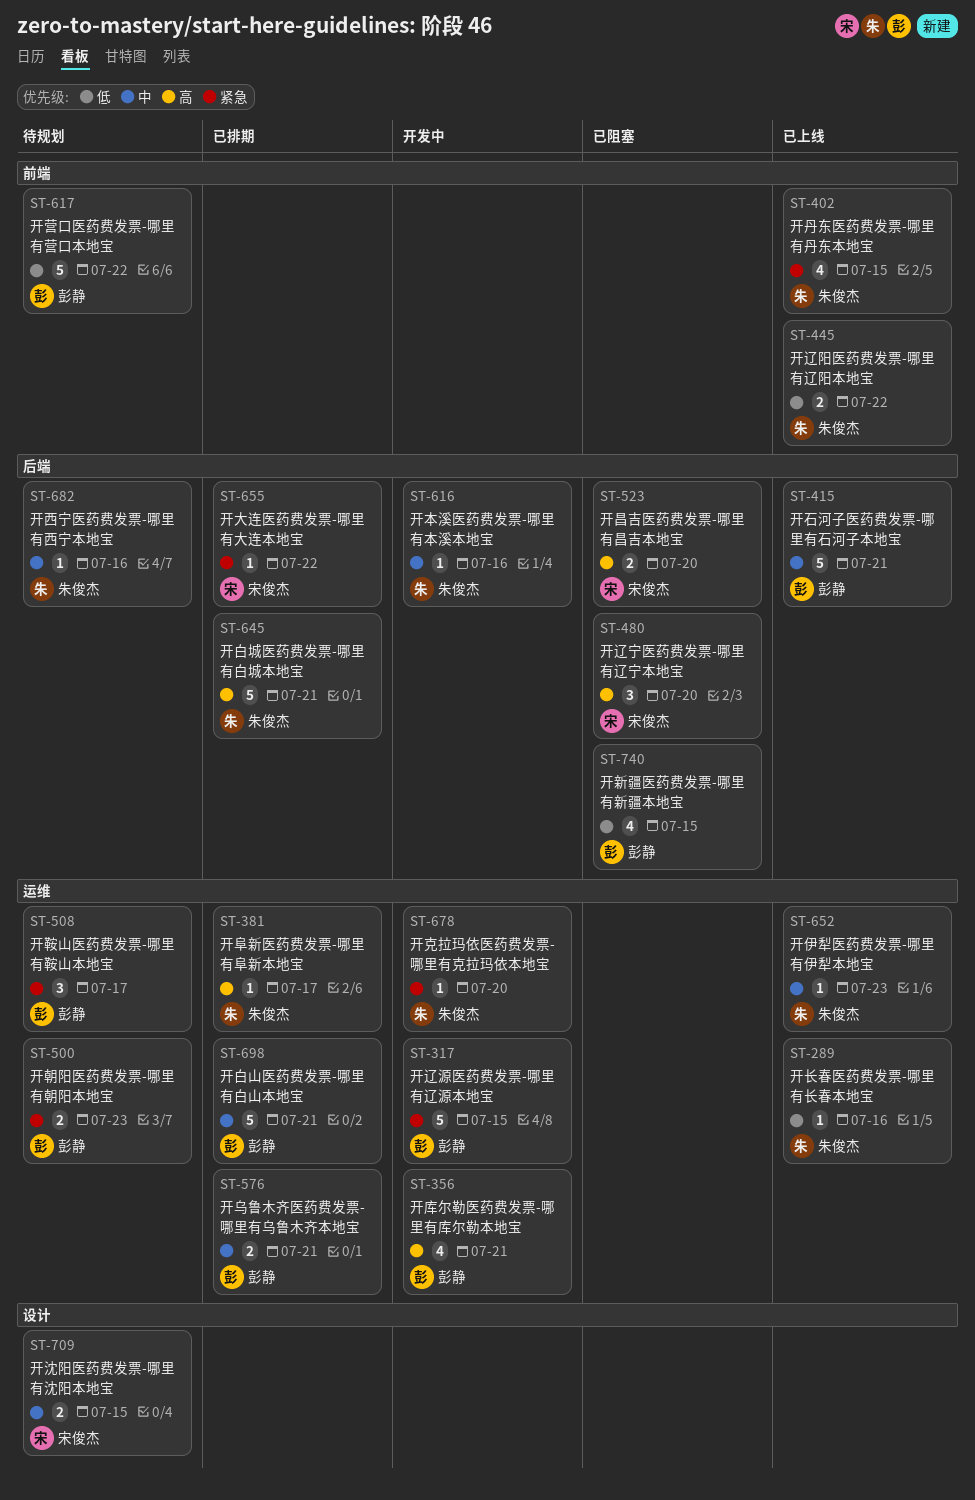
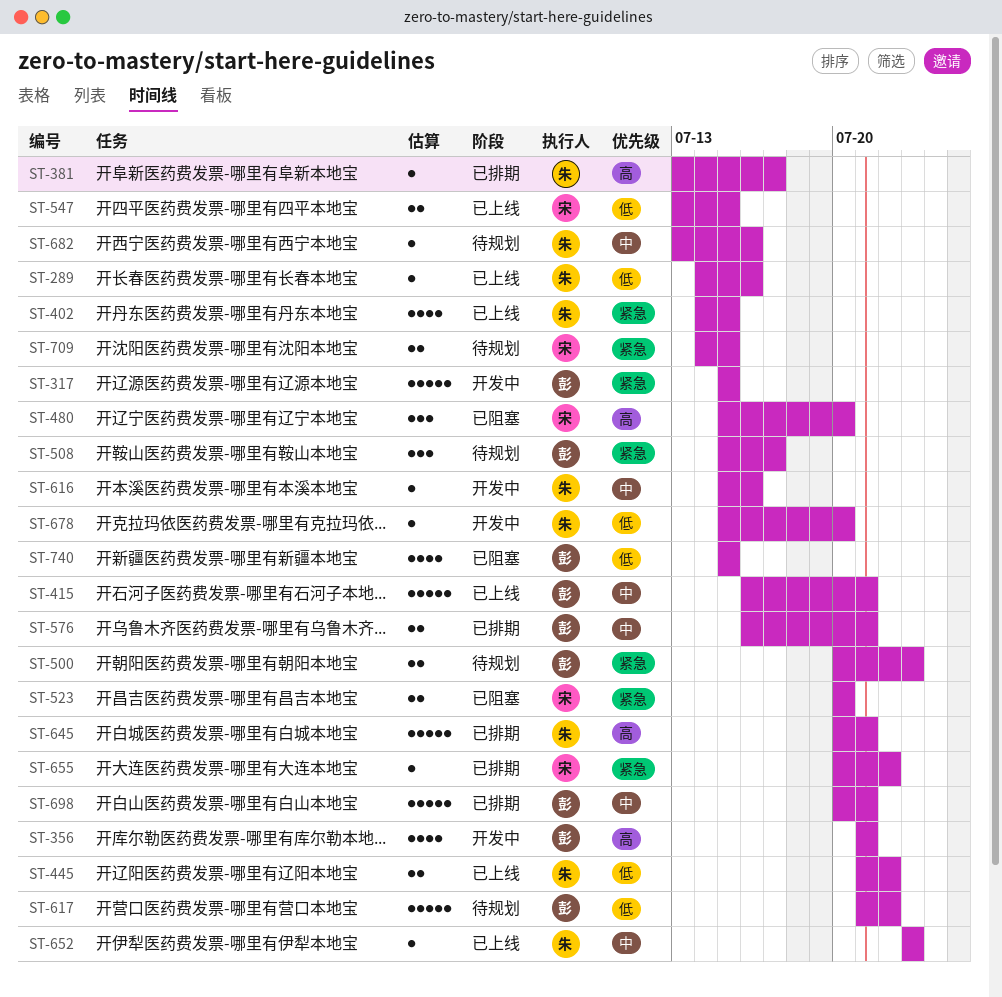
ST-523, priority: 高 -> 紧急
ST-547: none -> present
ST-678, priority: 紧急 -> 低
ST-709, priority: 中 -> 紧急

